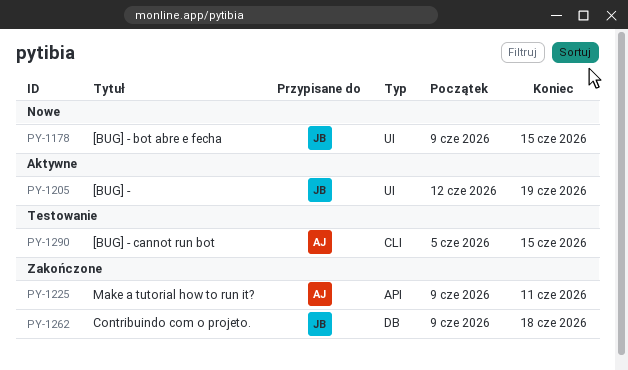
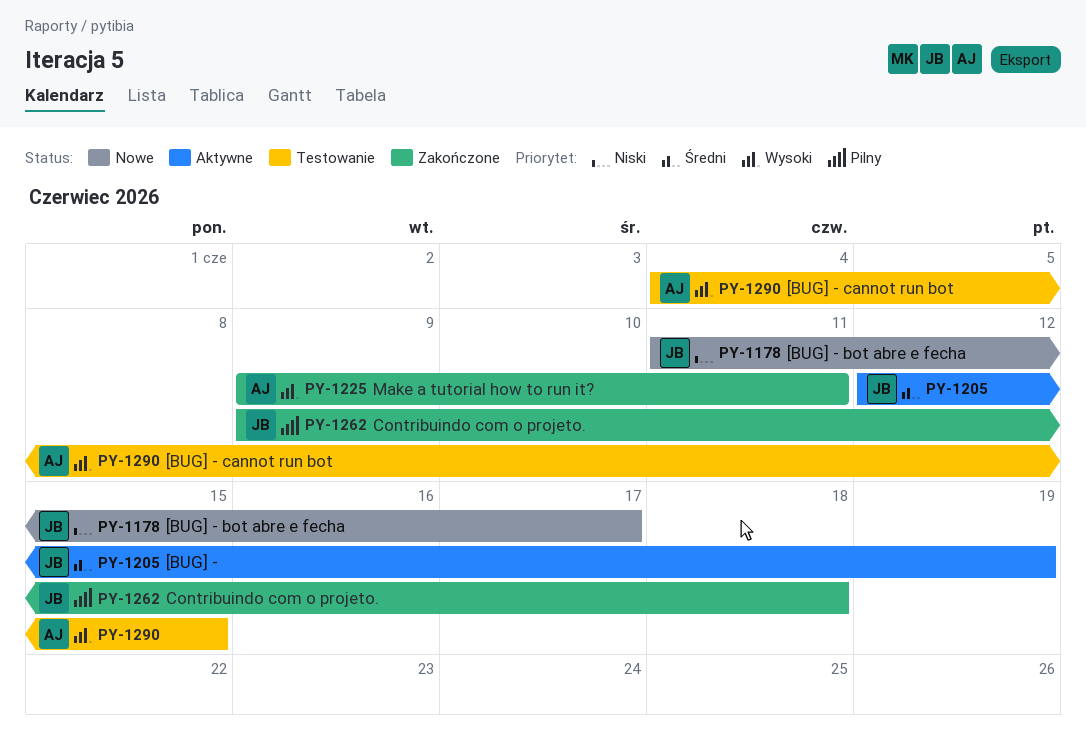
PY-1178, start: Jun 9 -> Jun 11
PY-1178, due: Jun 15 -> Jun 17
PY-1290, start: Jun 5 -> Jun 4

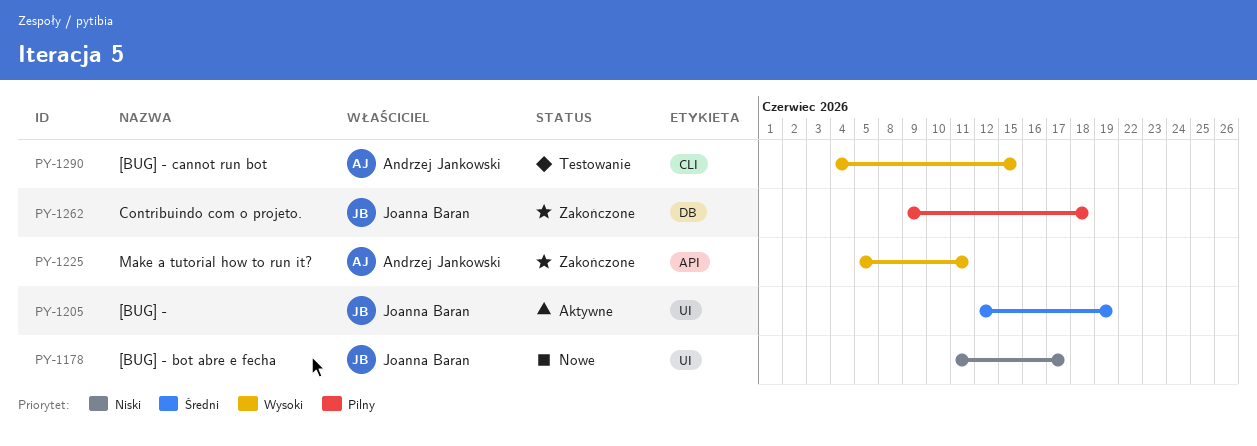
PY-1225, start: Jun 9 -> Jun 5

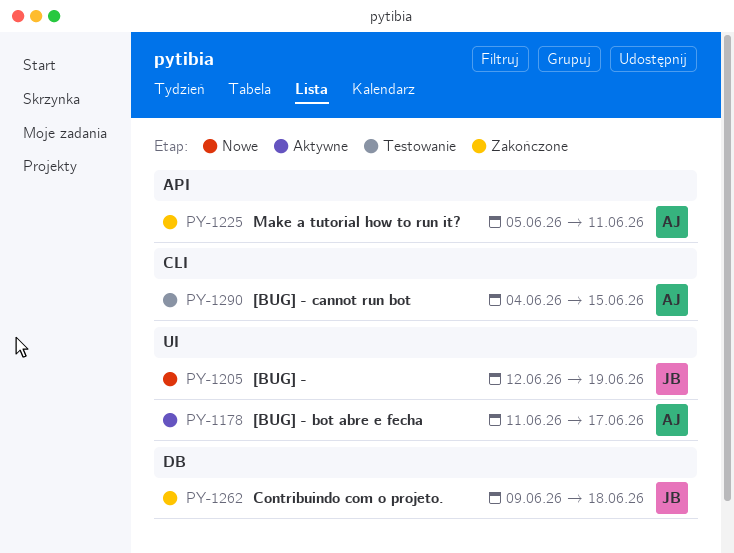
PY-1178, status: Nowe -> Aktywne
PY-1178, owner: Joanna Baran -> Andrzej Jankowski
PY-1205, status: Aktywne -> Nowe

